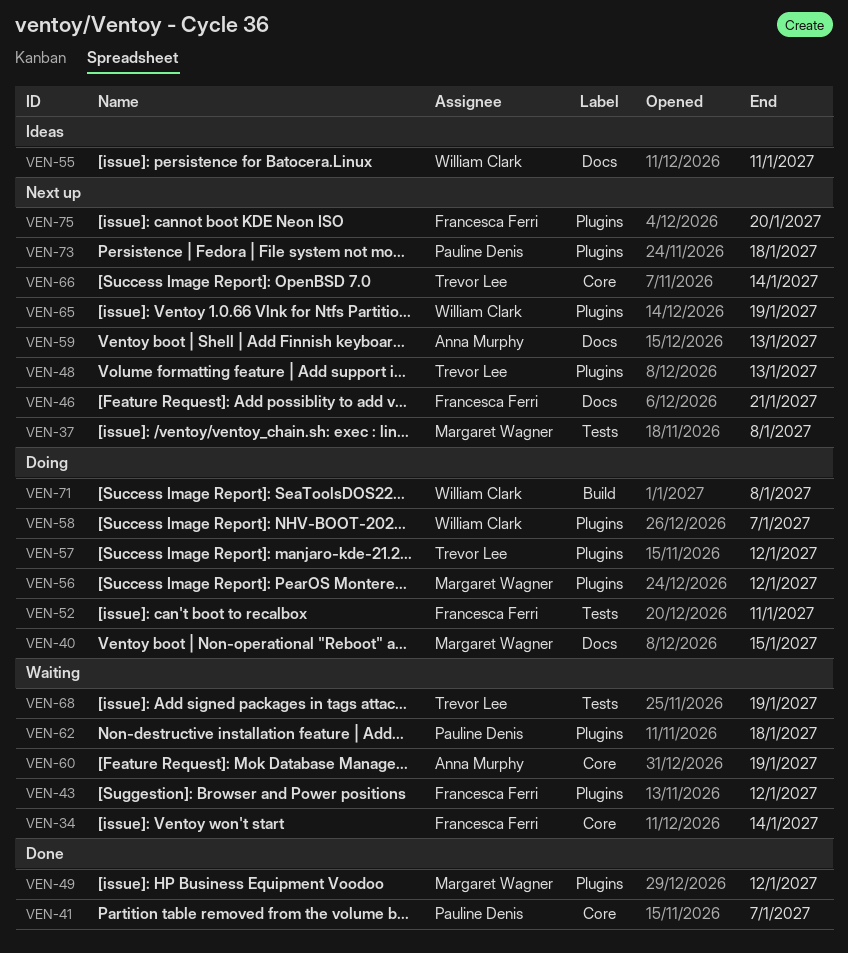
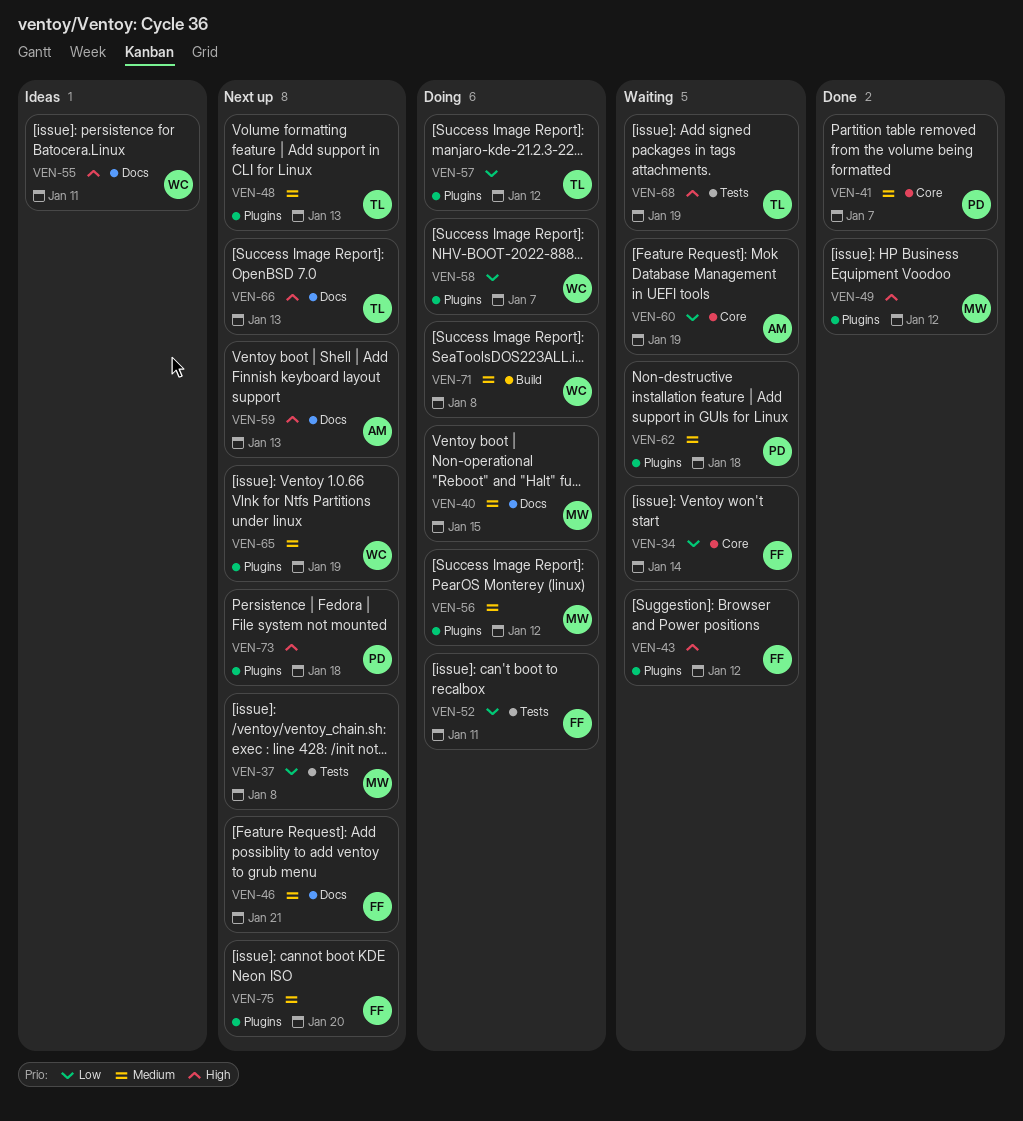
VEN-66, label: Core -> Docs
VEN-66, due: Jan 14 -> Jan 13

